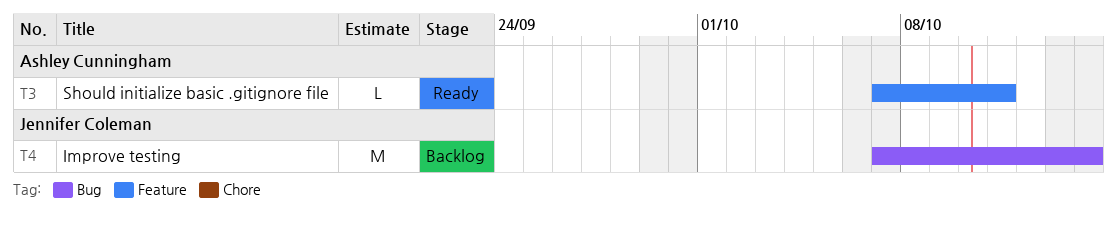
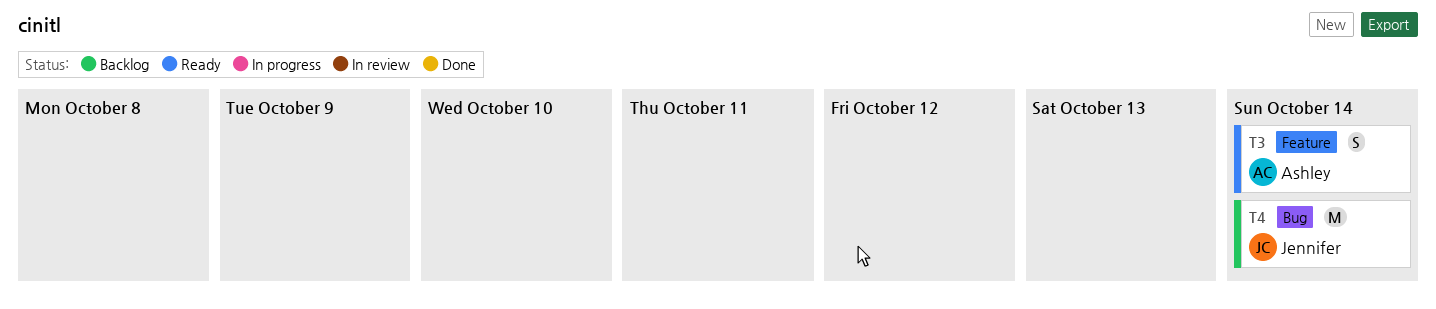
T3, estimate: L -> S
T3, due: Oct 11 -> Oct 14

